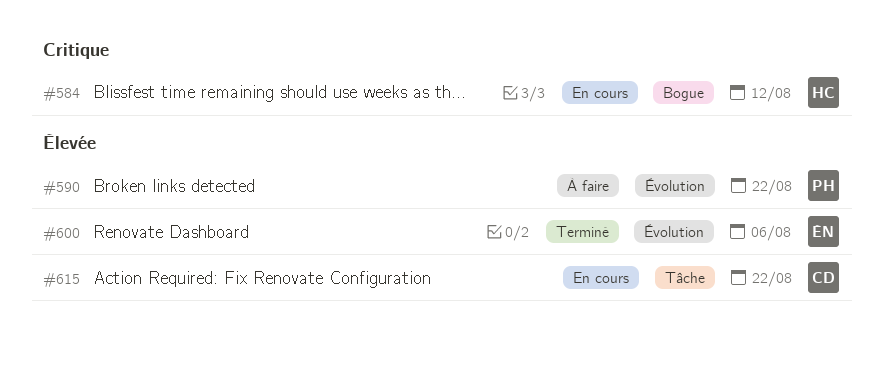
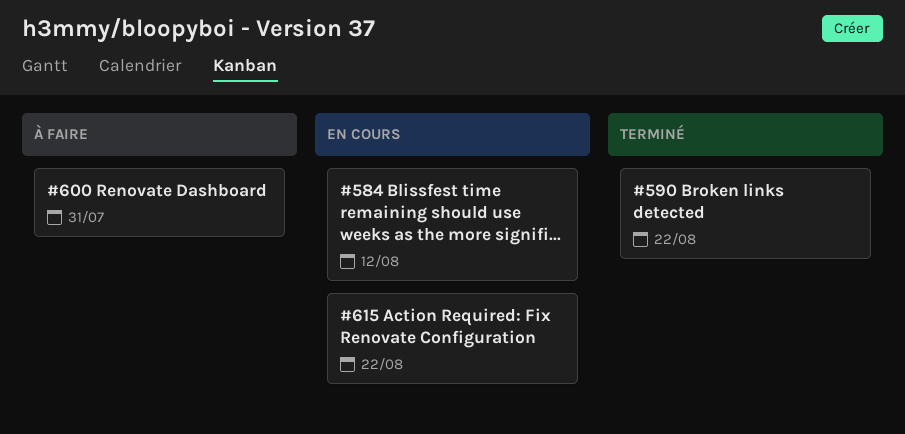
#590, status: À faire -> Terminé
#600, status: Terminé -> À faire
#600, due: Aug 6 -> Jul 31

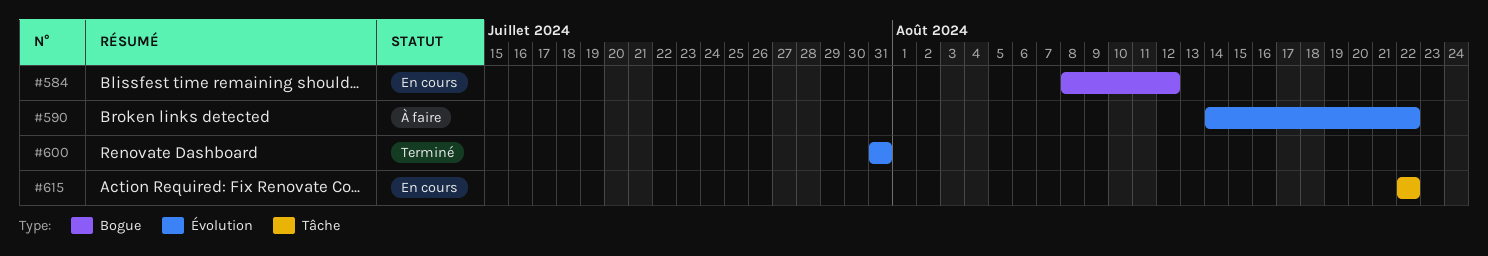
#590, status: Terminé -> À faire
#600, status: À faire -> Terminé

